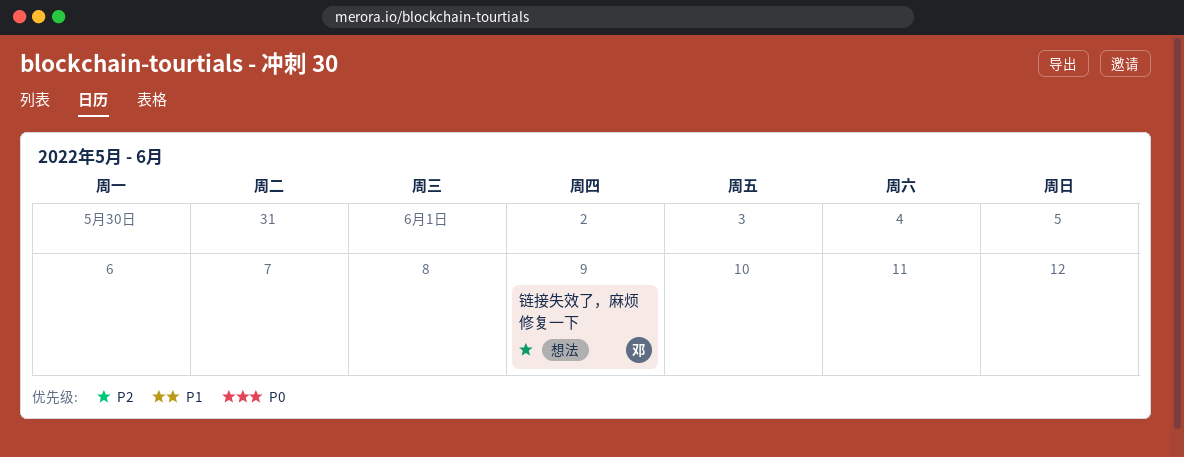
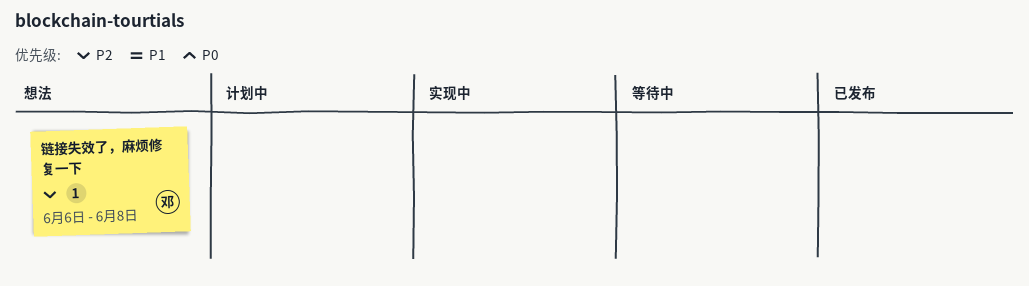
链接失效了，麻烦修复一下, due: Jun 9 -> Jun 8

